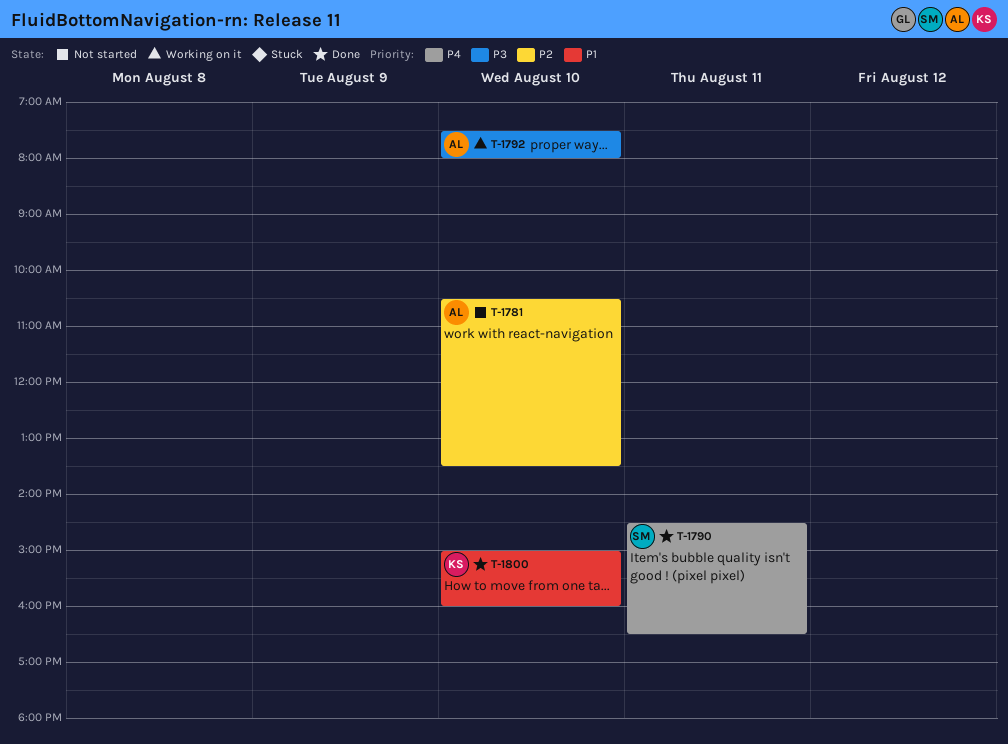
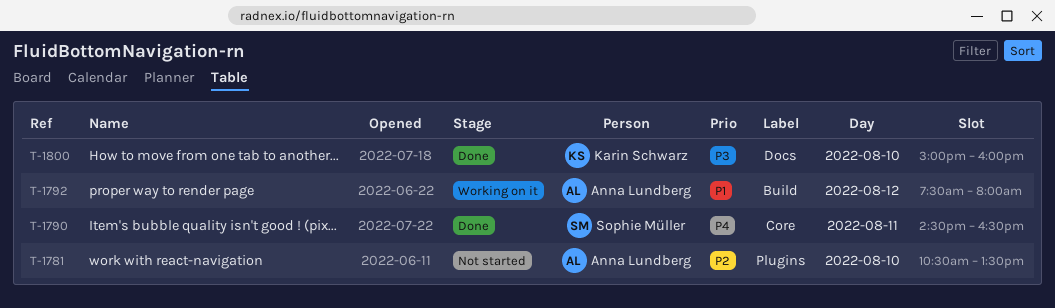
T-1792, priority: P3 -> P1
T-1792, day: Aug 10 -> Aug 12
T-1800, priority: P1 -> P3

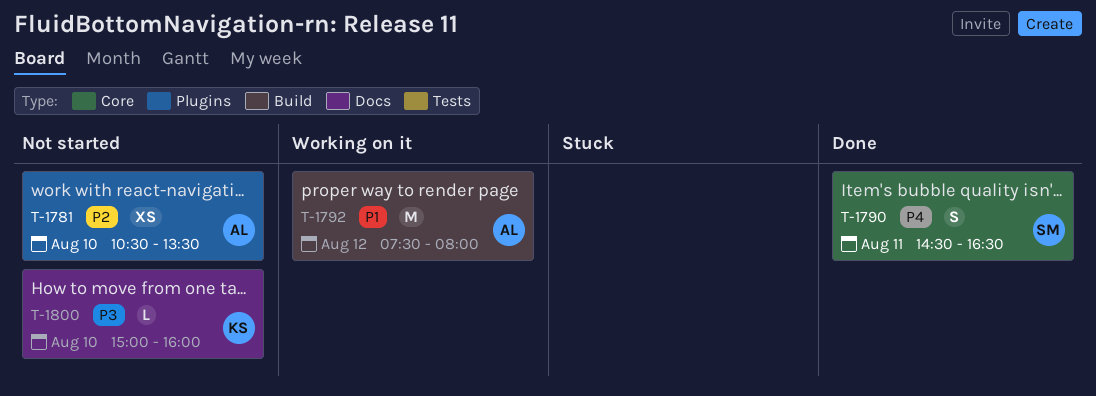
T-1800, status: Done -> Not started

